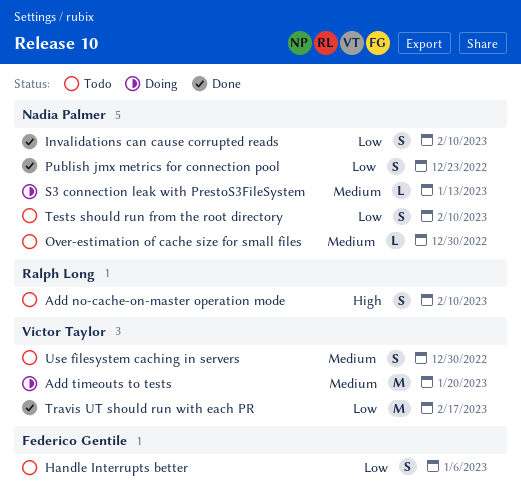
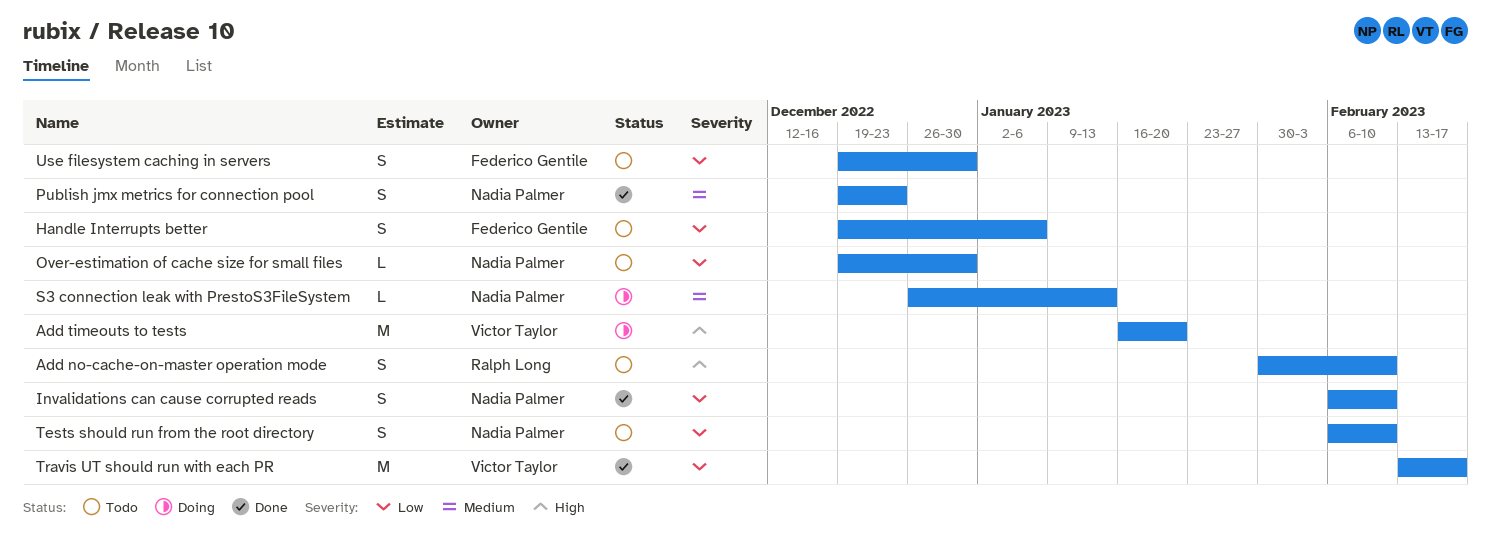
Add timeouts to tests, priority: Medium -> High
Over-estimation of cache size for small files, priority: Medium -> Low
Publish jmx metrics for connection pool, priority: Low -> Medium
Use filesystem caching in servers, owner: Victor Taylor -> Federico Gentile
Use filesystem caching in servers, priority: Medium -> Low

